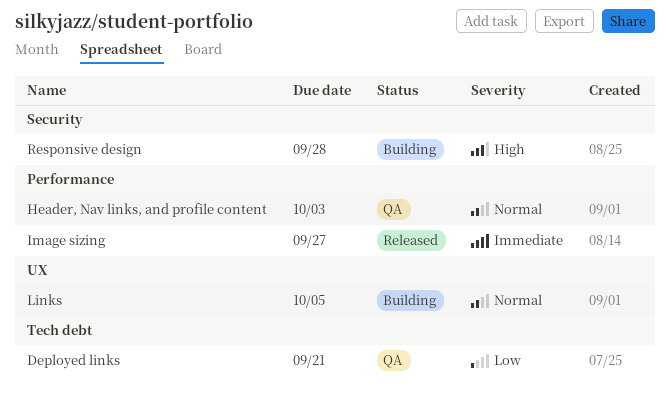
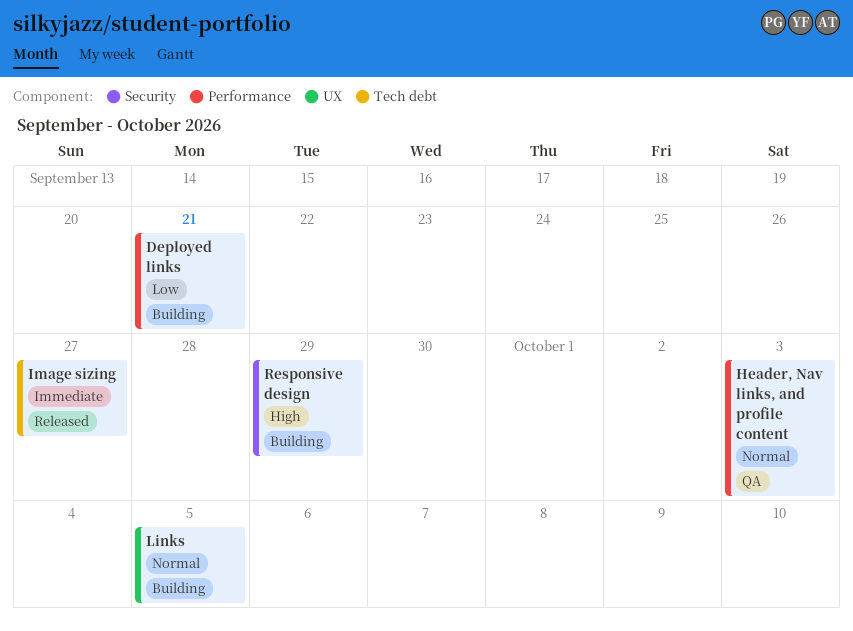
Deployed links, status: QA -> Building
Deployed links, label: Tech debt -> Performance
Image sizing, label: Performance -> Tech debt
Responsive design, due: Sep 28 -> Sep 29

